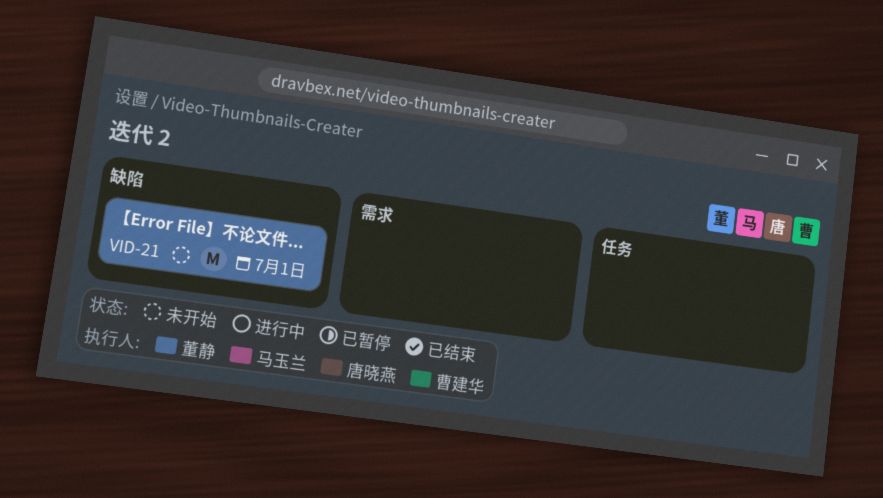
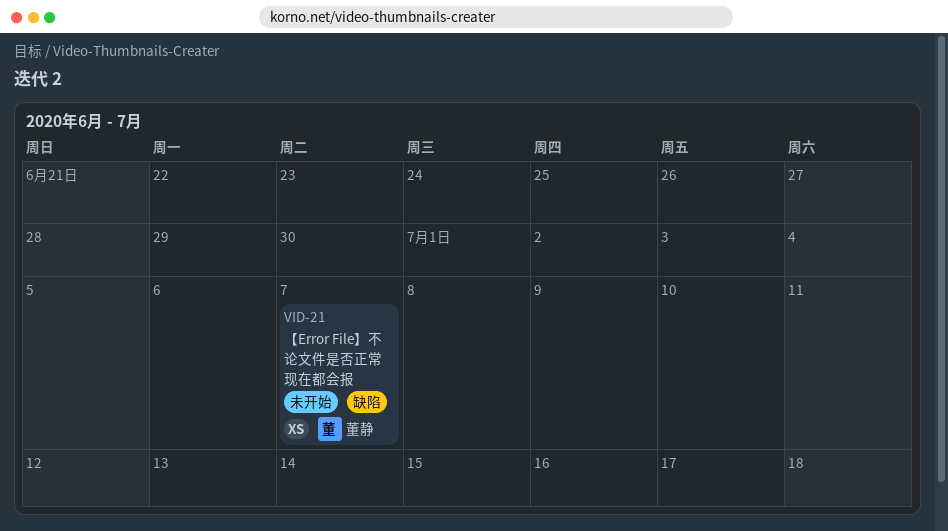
VID-21, estimate: M -> XS
VID-21, due: Jul 1 -> Jul 7

